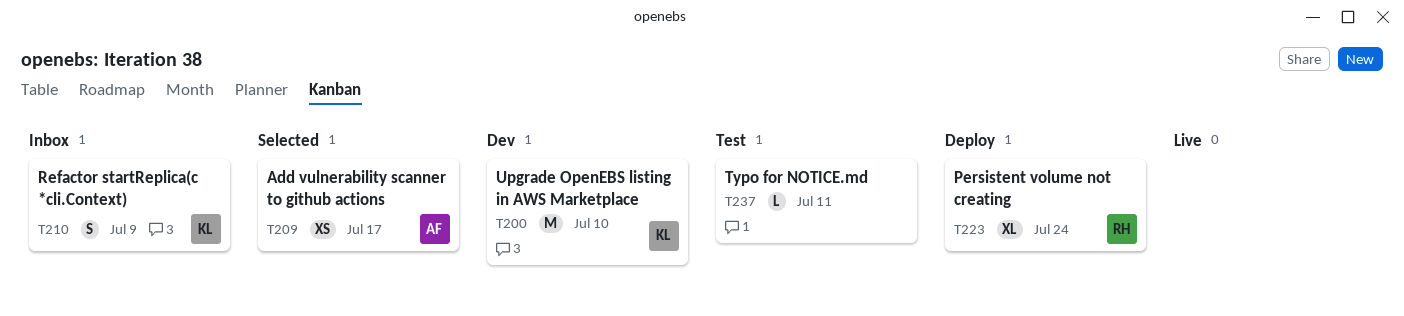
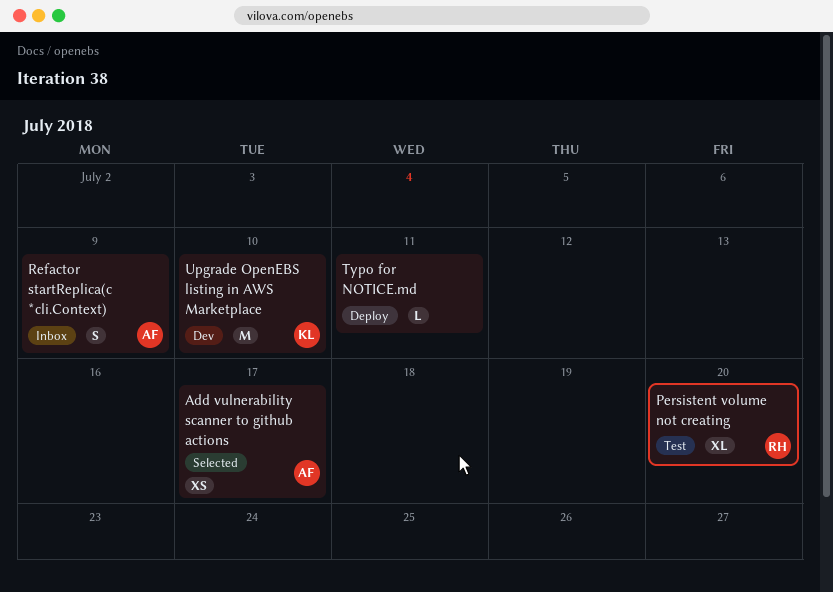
Persistent volume not creating, status: Deploy -> Test
Persistent volume not creating, due: Jul 24 -> Jul 20
Refactor startReplica(c *cli.Context), owner: KL -> AF
Typo for NOTICE.md, status: Test -> Deploy

